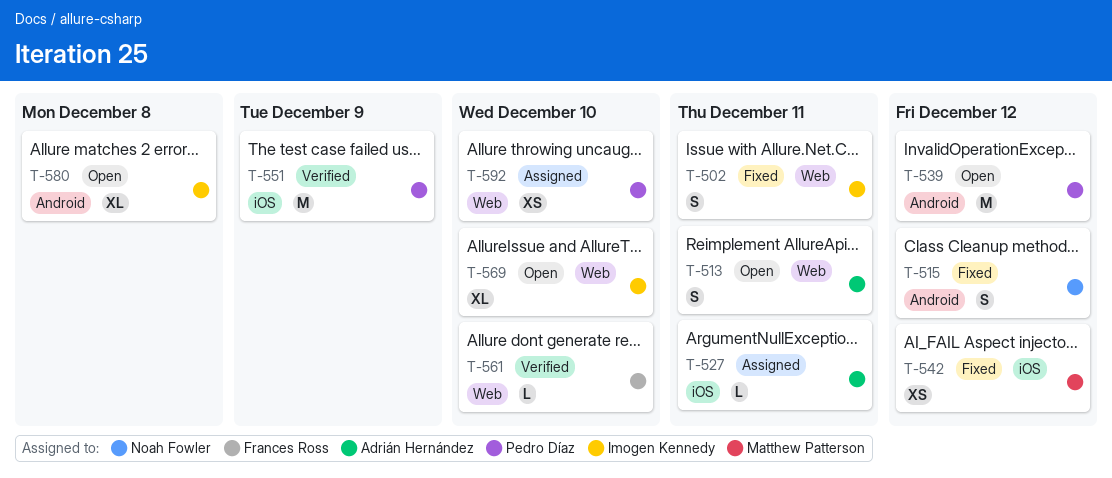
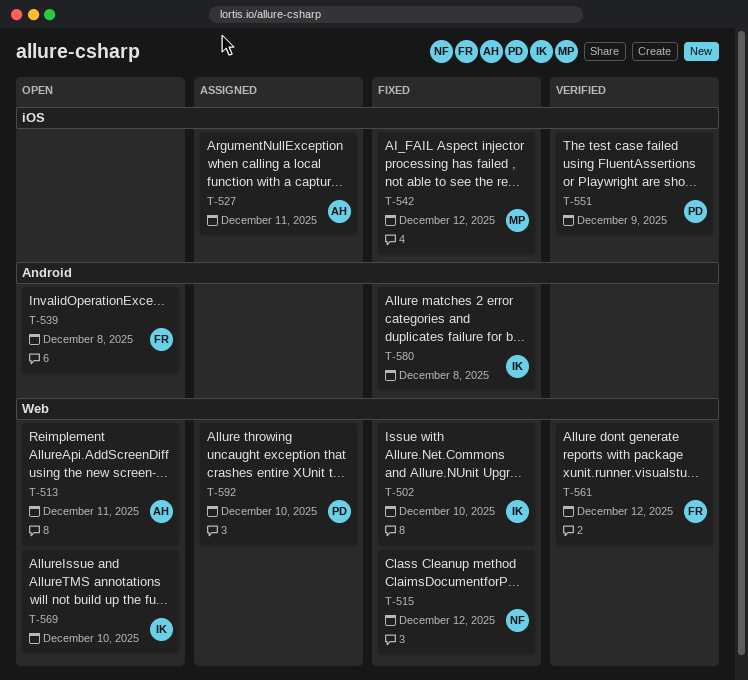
T-502, due: Dec 11 -> Dec 10
T-515, label: Android -> Web
T-539, owner: Pedro Díaz -> Frances Ross
T-539, due: Dec 12 -> Dec 8
T-561, due: Dec 10 -> Dec 12
T-580, status: Open -> Fixed

